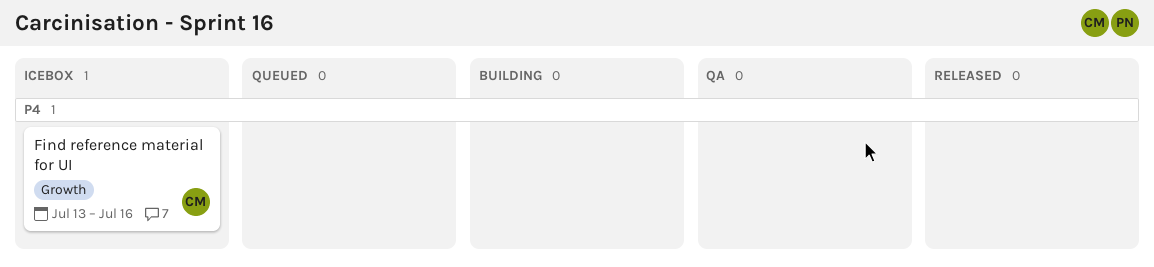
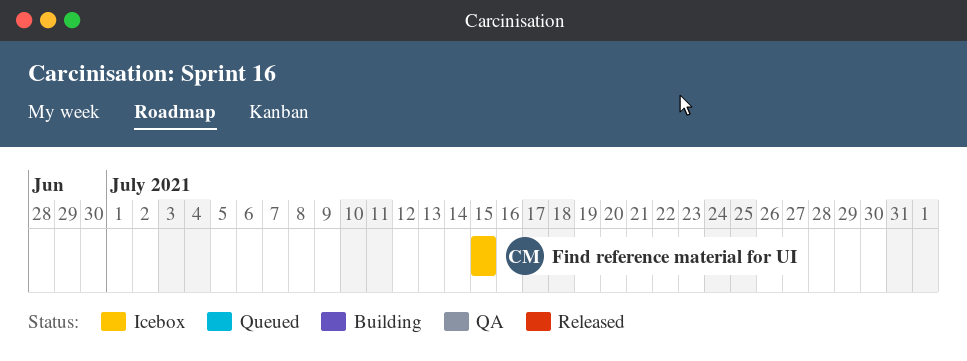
Find reference material for UI, start: Jul 13 -> Jul 15
Find reference material for UI, due: Jul 16 -> Jul 15

